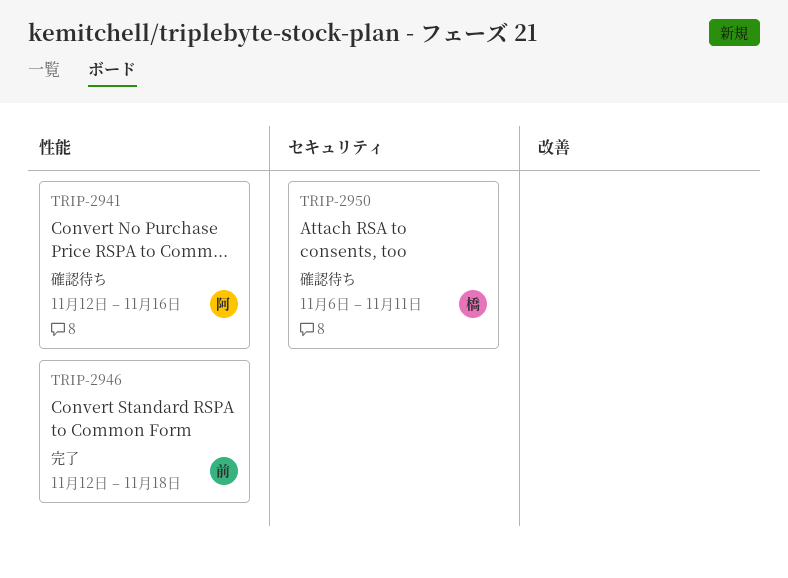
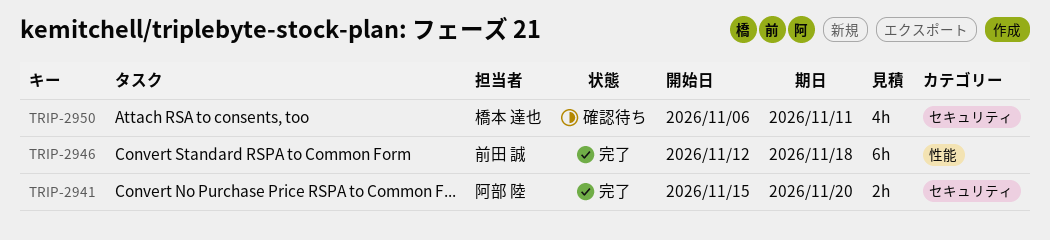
TRIP-2941, status: 確認待ち -> 完了
TRIP-2941, label: 性能 -> セキュリティ
TRIP-2941, start: Nov 12 -> Nov 15
TRIP-2941, due: Nov 16 -> Nov 20

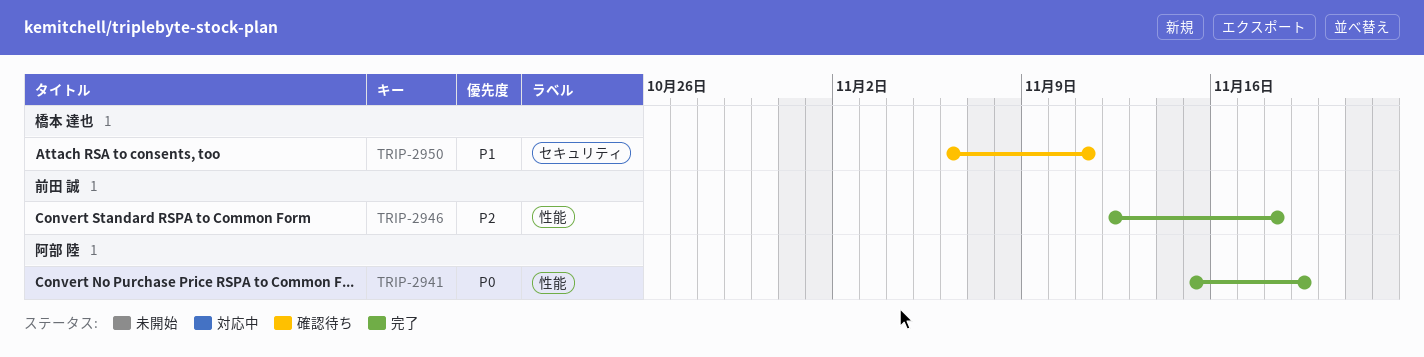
TRIP-2941, label: セキュリティ -> 性能
TRIP-2941, due: Nov 20 -> Nov 19

